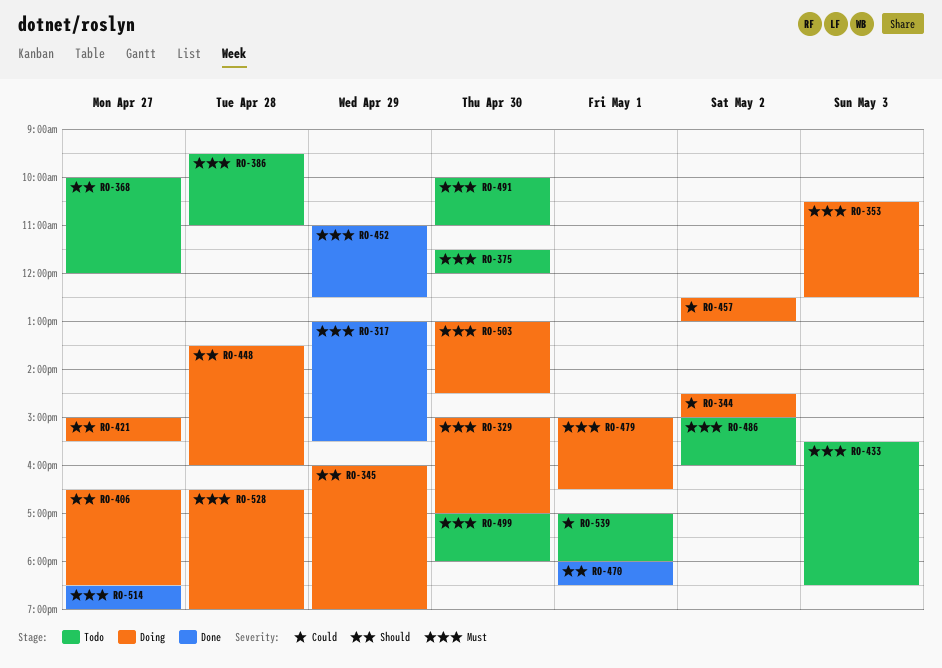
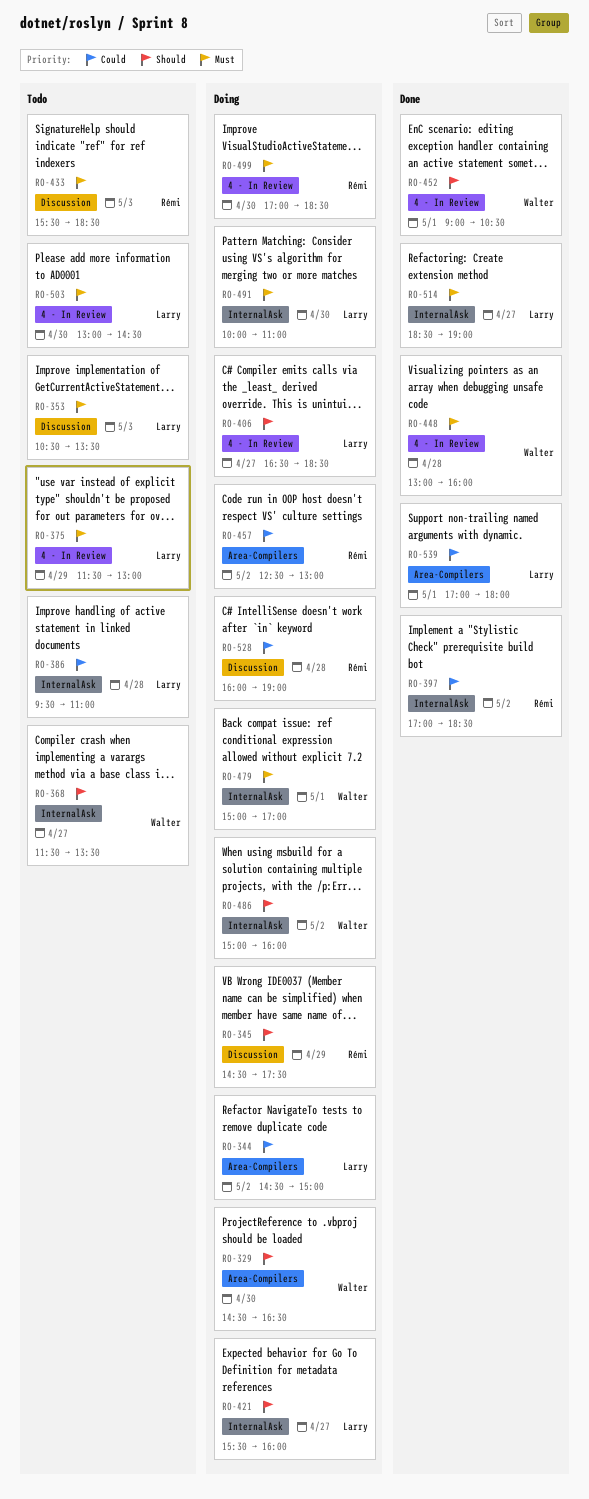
RO-317: present -> none
RO-329, priority: Must -> Should
RO-329, begins: 15:00 -> 14:30
RO-329, ends: 17:00 -> 16:30
RO-345, begins: 16:00 -> 14:30
RO-345, ends: 19:00 -> 17:30
RO-353, status: Doing -> Todo
RO-353, ends: 12:30 -> 13:30
RO-368, begins: 10:00 -> 11:30
RO-368, ends: 12:00 -> 13:30
RO-375, day: Apr 30 -> Apr 29
RO-375, ends: 12:00 -> 13:00
RO-386, priority: Must -> Could
RO-397: none -> present
RO-421, begins: 15:00 -> 15:30
RO-421, ends: 15:30 -> 16:00
RO-448, status: Doing -> Done
RO-448, priority: Should -> Must
RO-448, begins: 13:30 -> 13:00
RO-452, priority: Must -> Should
RO-452, day: Apr 29 -> May 1
RO-452, begins: 11:00 -> 09:00
RO-452, ends: 12:30 -> 10:30
RO-470: present -> none
RO-479, ends: 16:30 -> 17:00
RO-486, status: Todo -> Doing
RO-486, priority: Must -> Should
RO-491, status: Todo -> Doing
RO-499, status: Todo -> Doing
RO-499, ends: 18:00 -> 18:30
RO-503, status: Doing -> Todo
RO-528, priority: Must -> Could
RO-528, begins: 16:30 -> 16:00
RO-539, status: Todo -> Done

